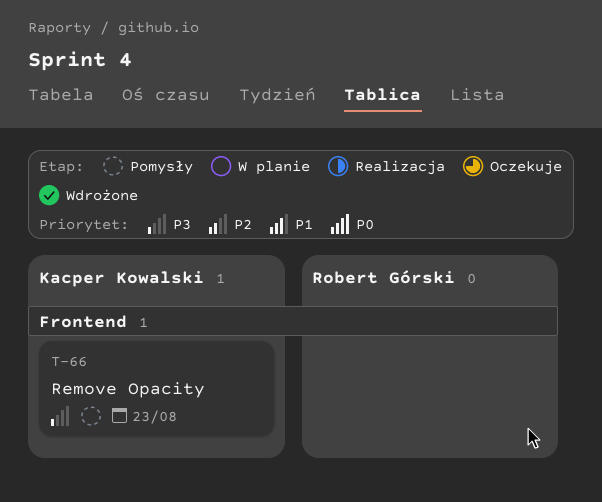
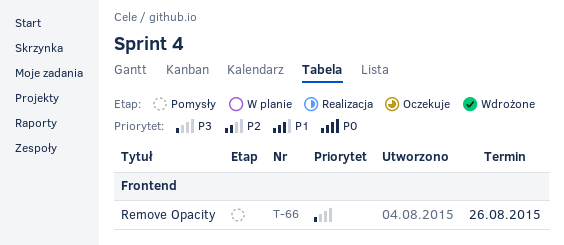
T-66, due: Aug 23 -> Aug 26

